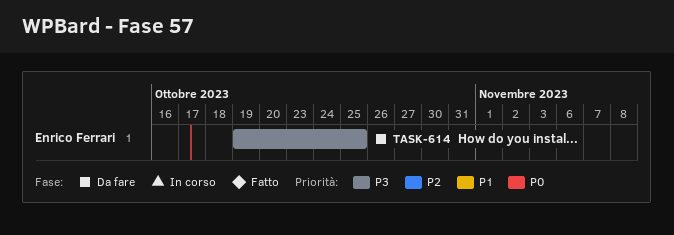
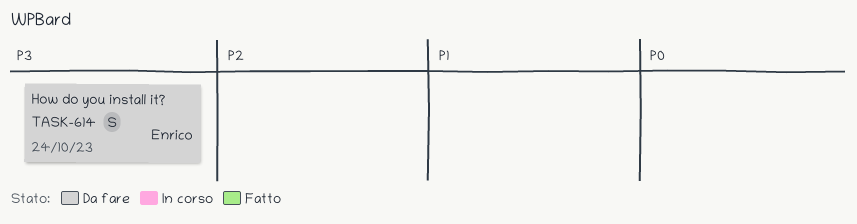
TASK-614, due: Oct 25 -> Oct 24

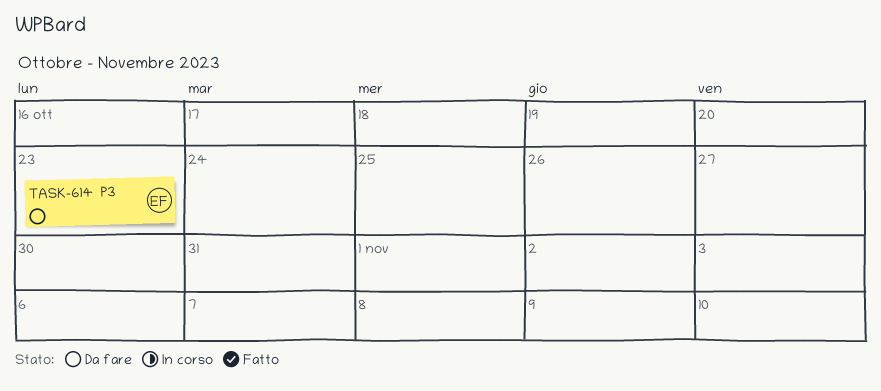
TASK-614, due: Oct 24 -> Oct 23

